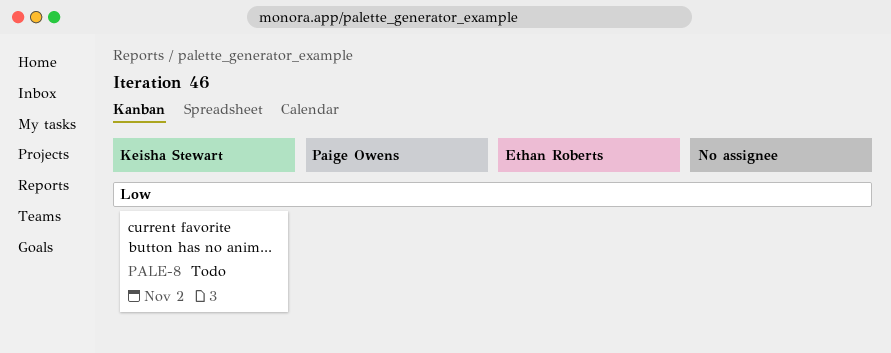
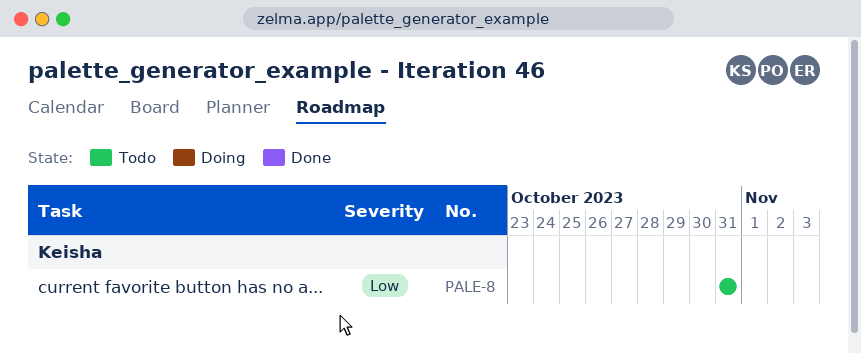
PALE-8, due: Nov 2 -> Oct 31

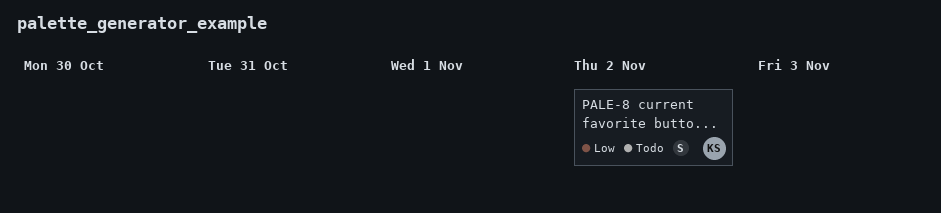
PALE-8, due: Oct 31 -> Nov 2

